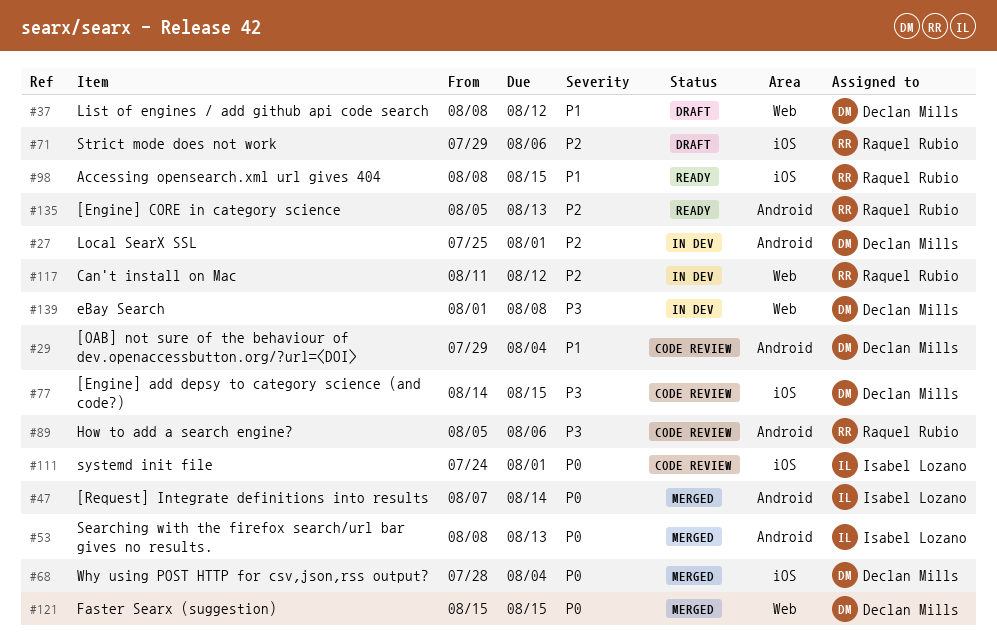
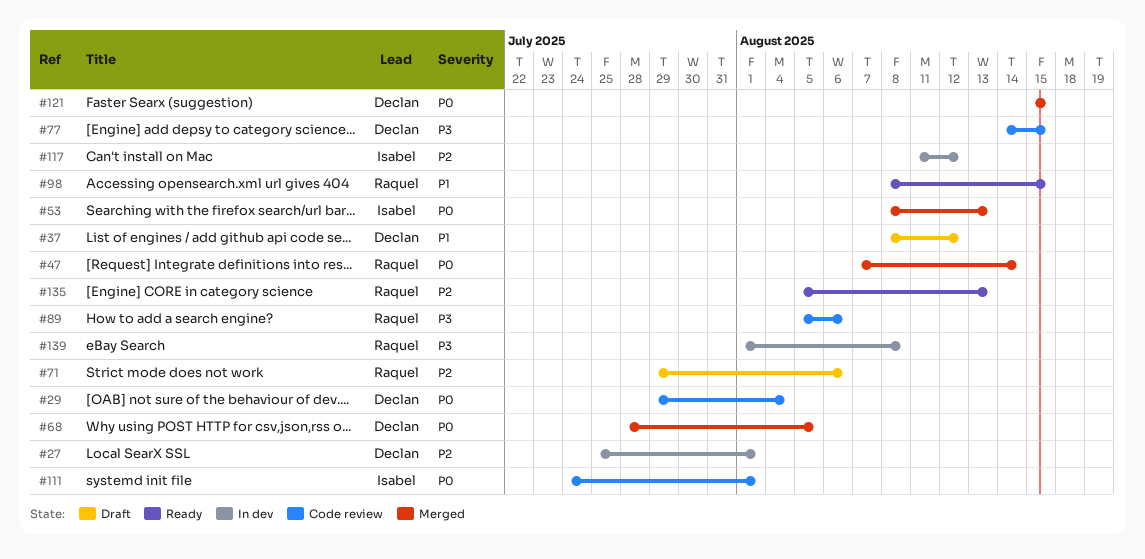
#29, priority: P1 -> P0
#47, owner: Isabel Lozano -> Raquel Rubio
#68, due: Aug 4 -> Aug 5
#117, owner: Raquel Rubio -> Isabel Lozano
#139, owner: Declan Mills -> Raquel Rubio

